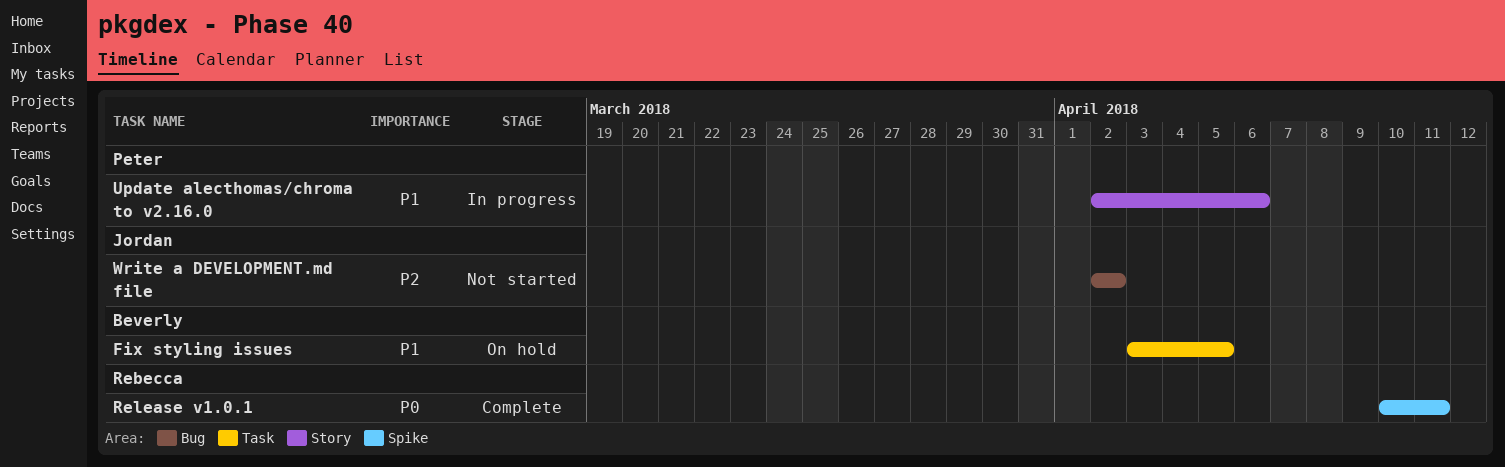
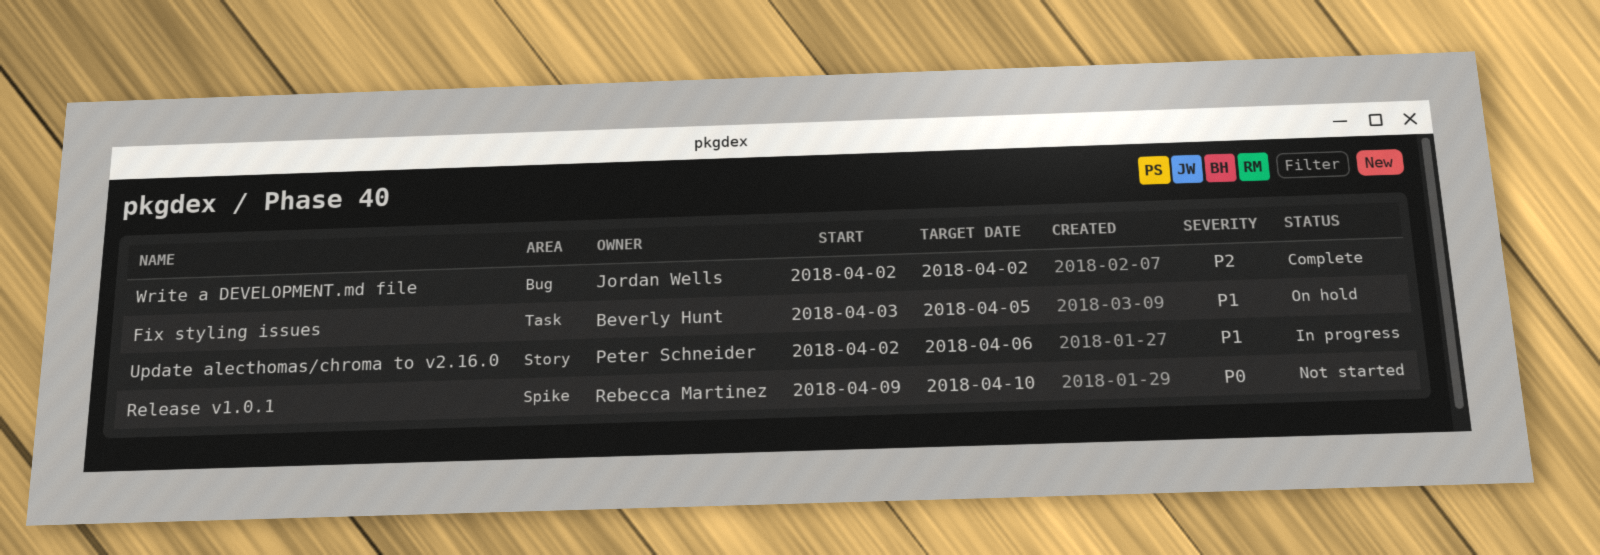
Release v1.0.1, status: Complete -> Not started
Release v1.0.1, start: Apr 10 -> Apr 9
Release v1.0.1, due: Apr 11 -> Apr 10
Write a DEVELOPMENT.md file, status: Not started -> Complete

